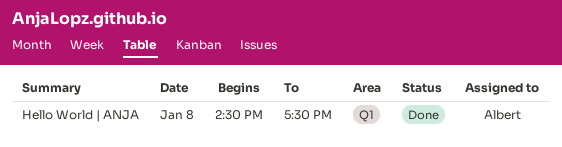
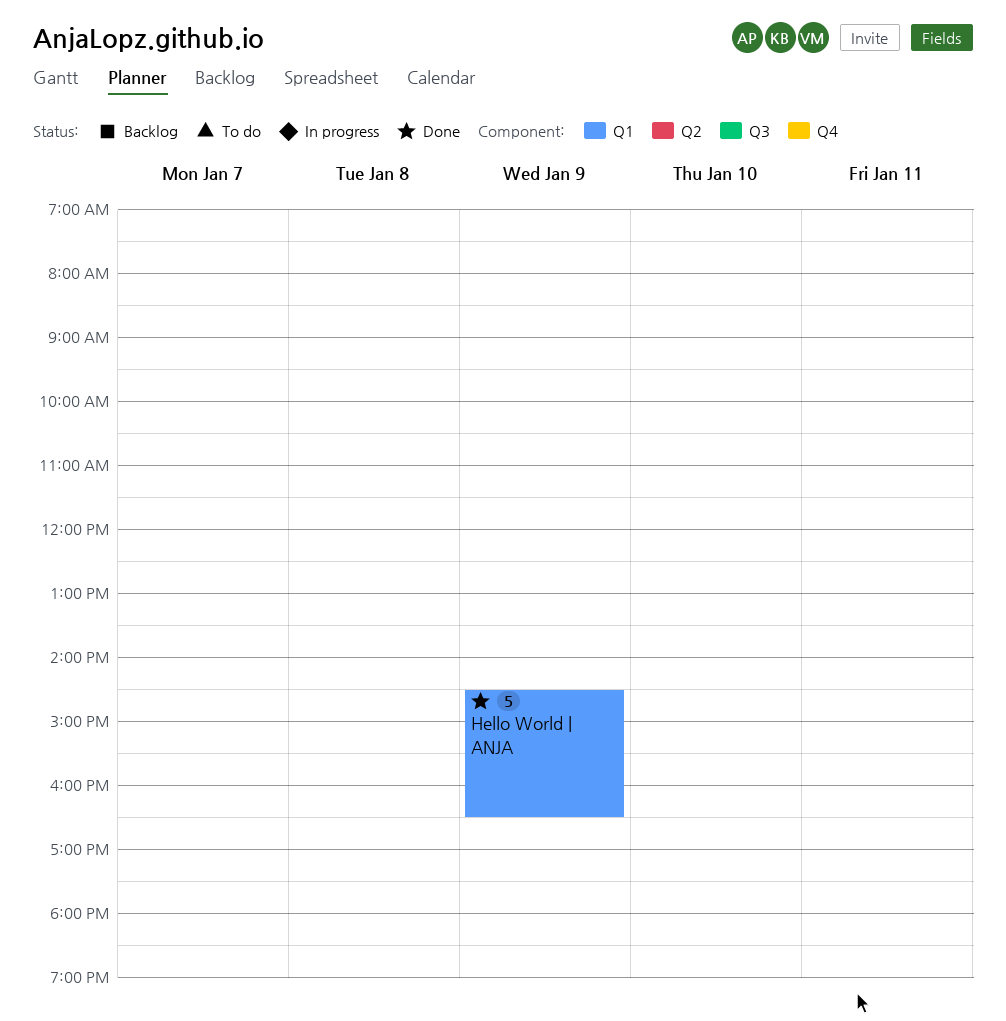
Hello World | ANJA, day: Jan 8 -> Jan 9
Hello World | ANJA, ends: 17:30 -> 16:30

